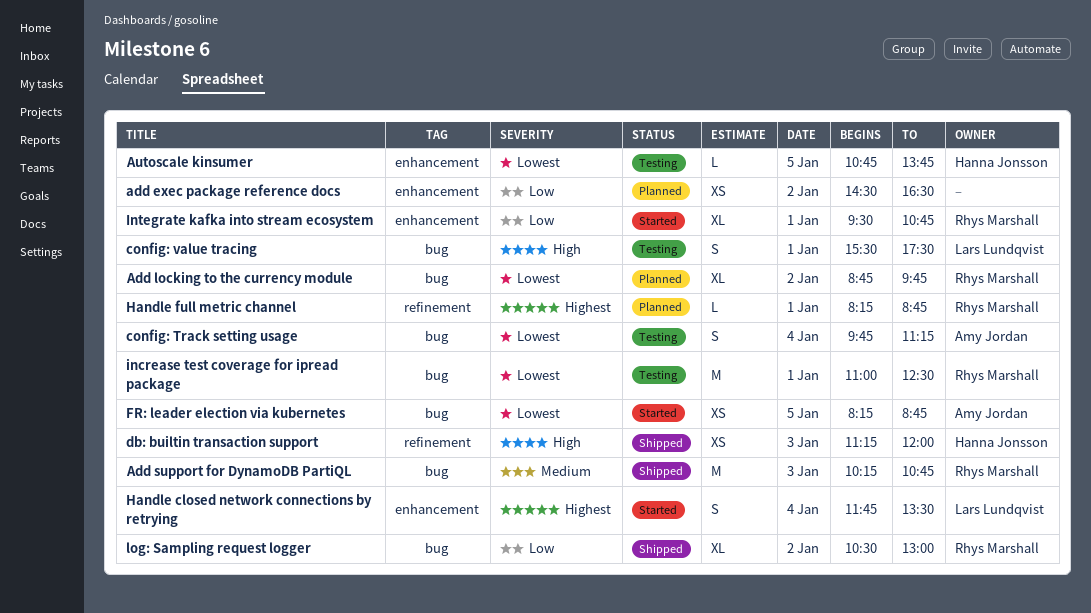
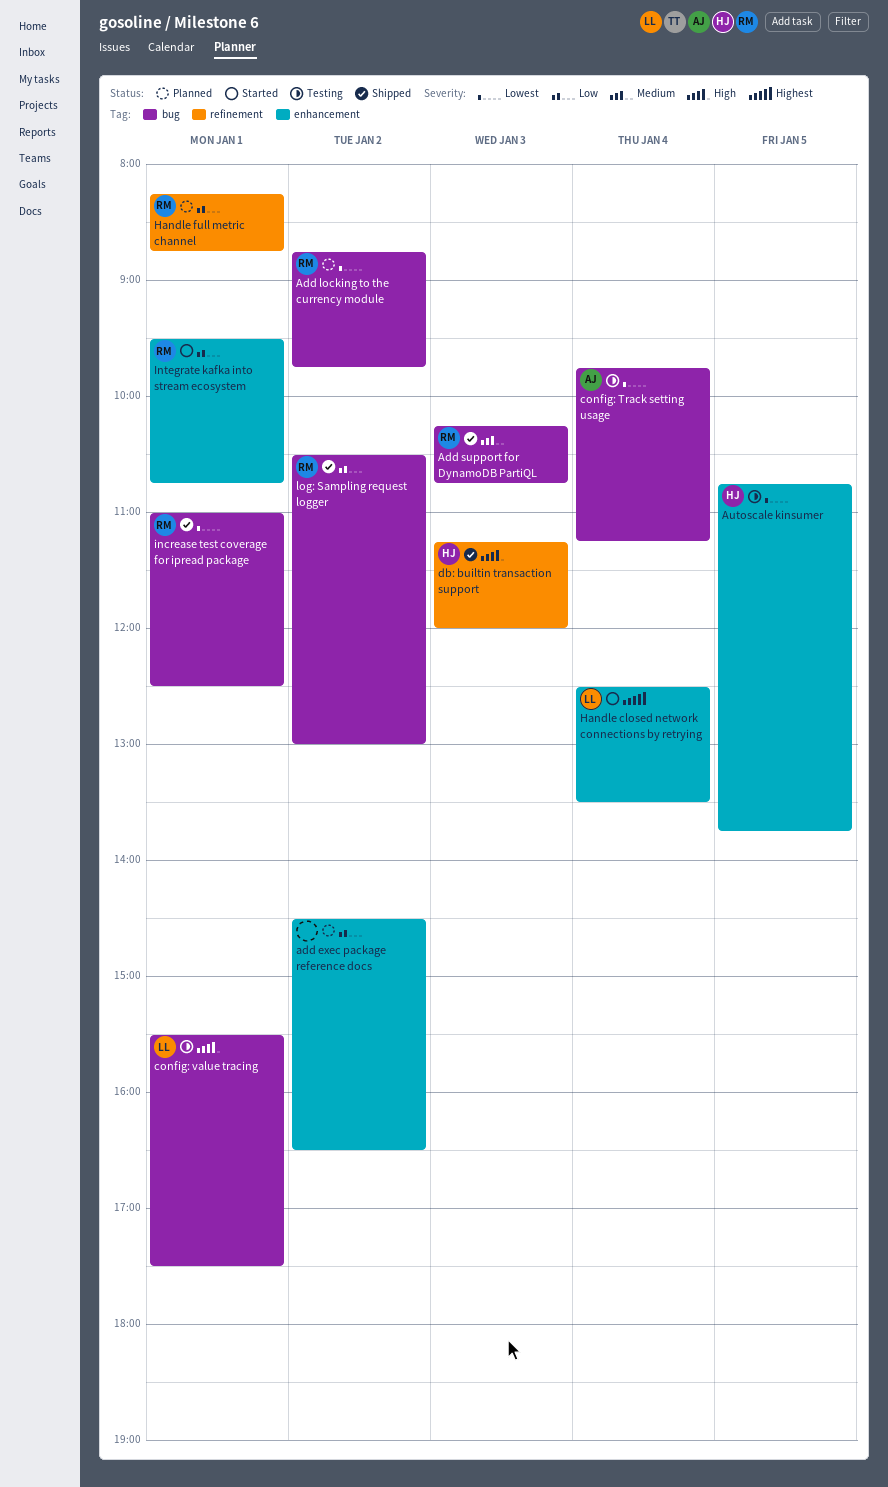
FR: leader election via kubernetes: present -> none
Handle closed network connections by retrying, begins: 11:45 -> 12:30
Handle full metric channel, priority: Highest -> Low
increase test coverage for ipread package, status: Testing -> Shipped

